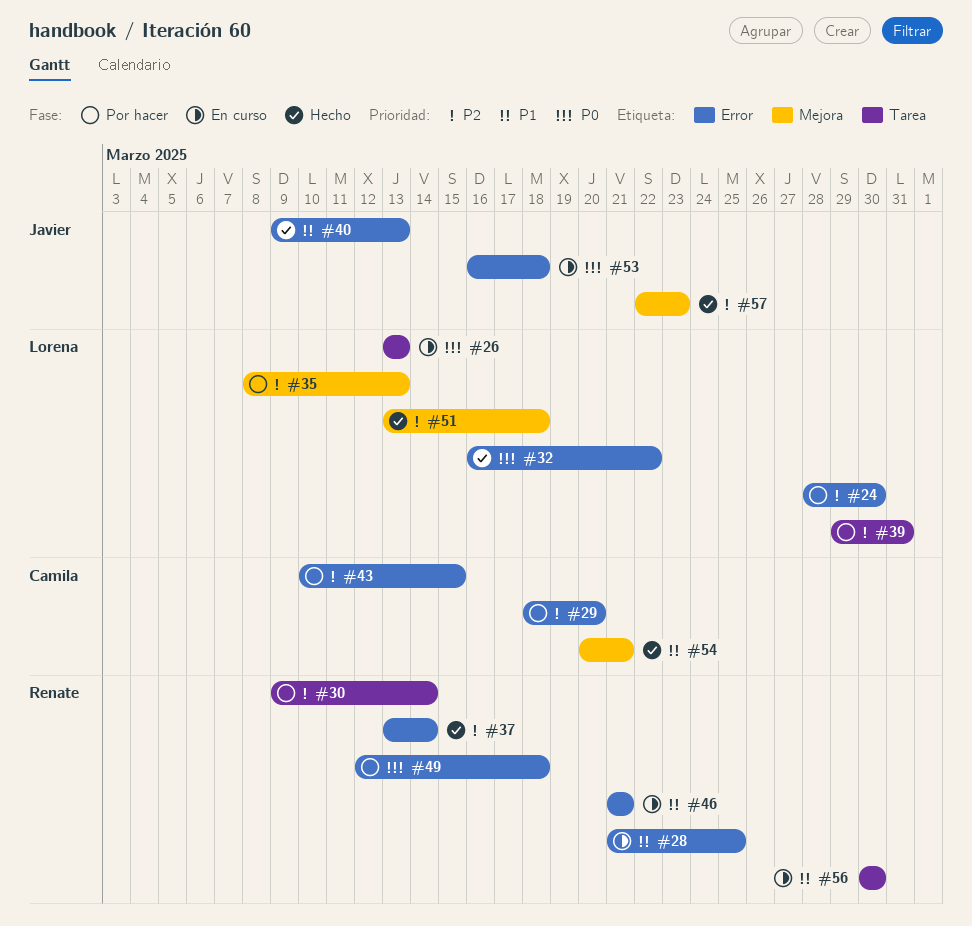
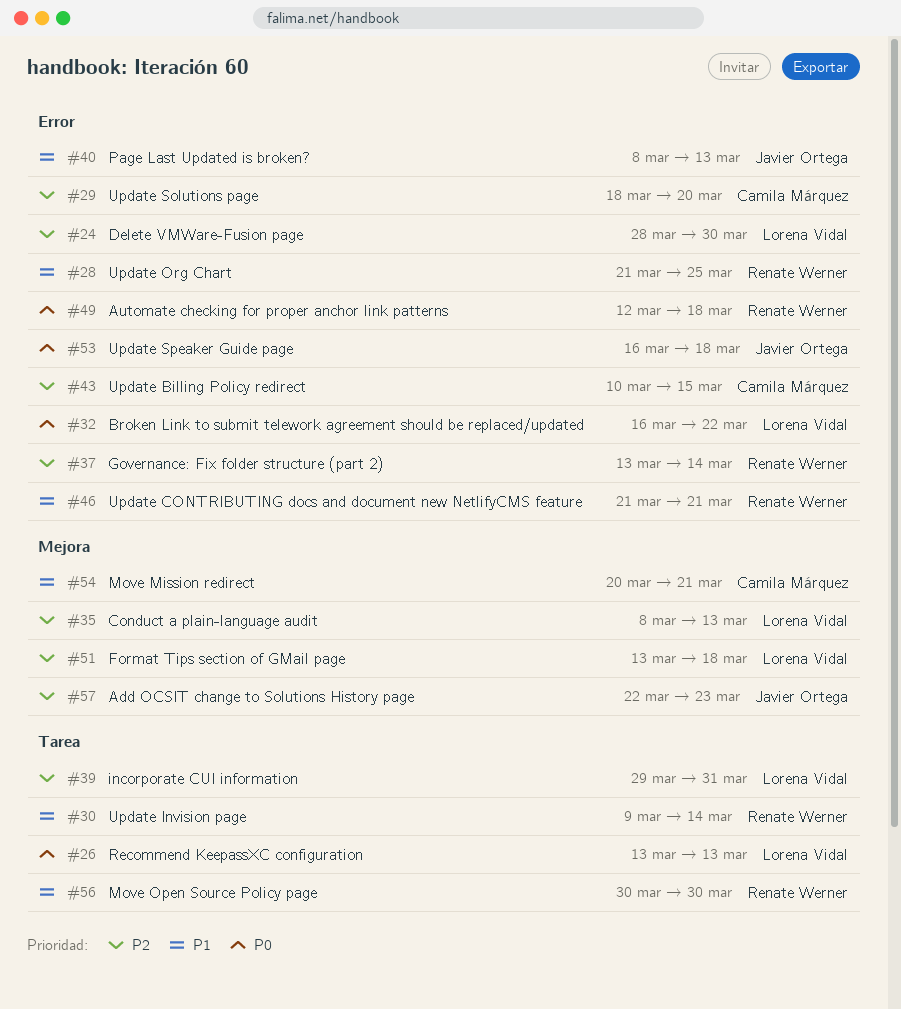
#30, priority: P2 -> P1
#40, start: Mar 9 -> Mar 8

